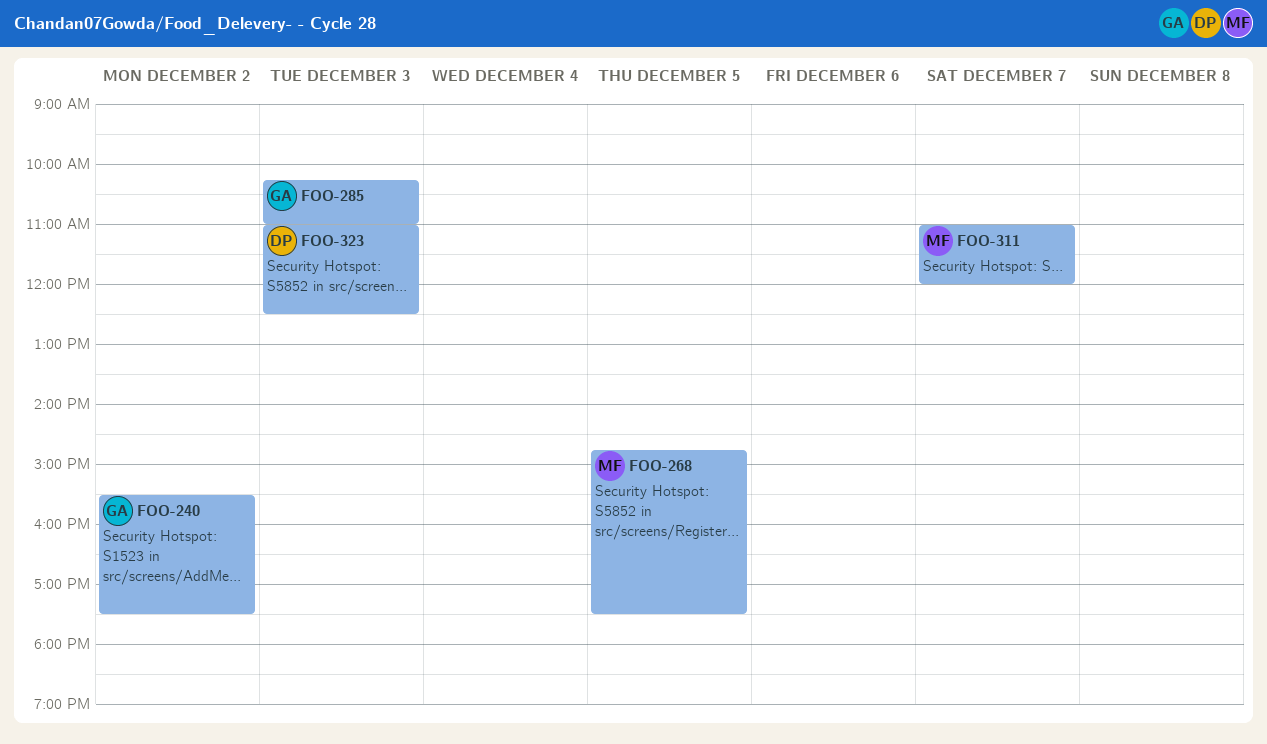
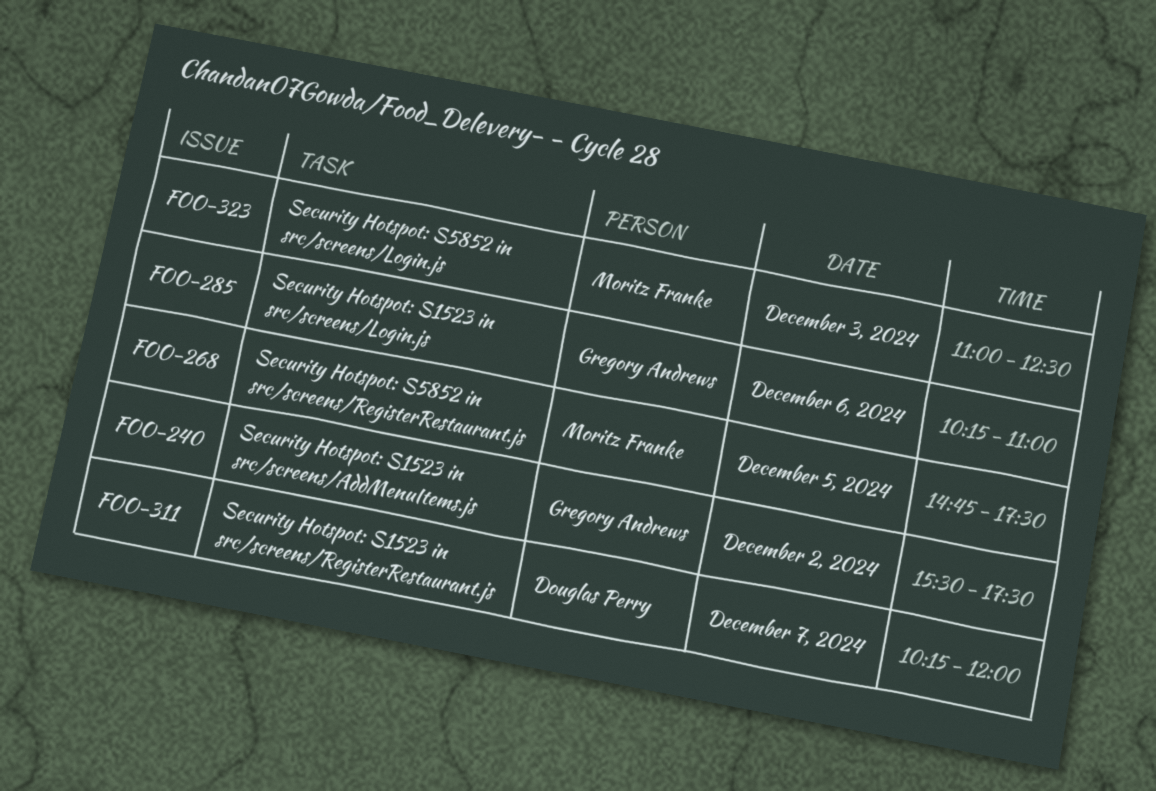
FOO-285, day: Dec 3 -> Dec 6
FOO-311, owner: Moritz Franke -> Douglas Perry
FOO-311, begins: 11:00 -> 10:15
FOO-323, owner: Douglas Perry -> Moritz Franke

